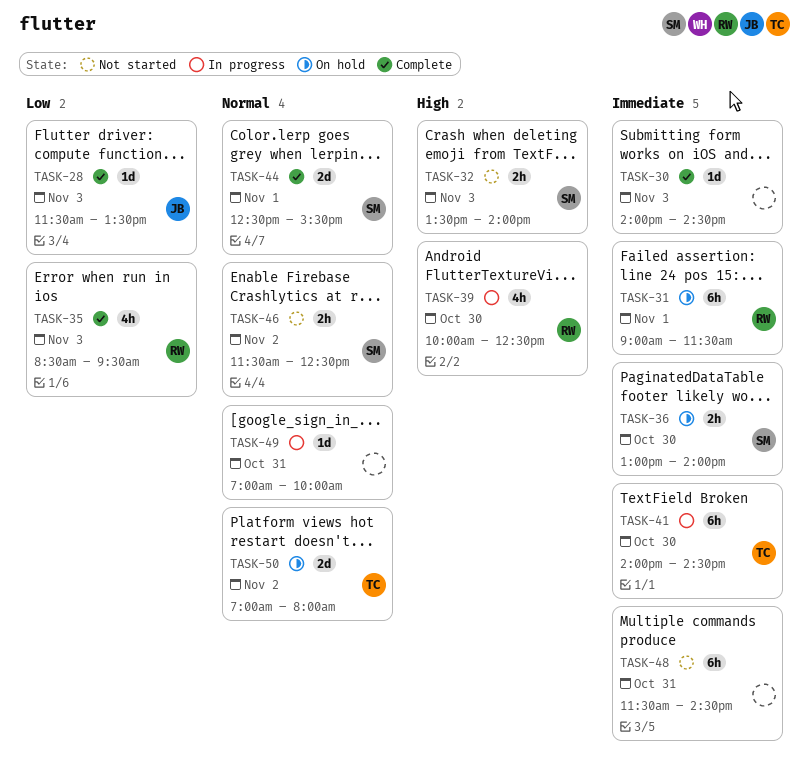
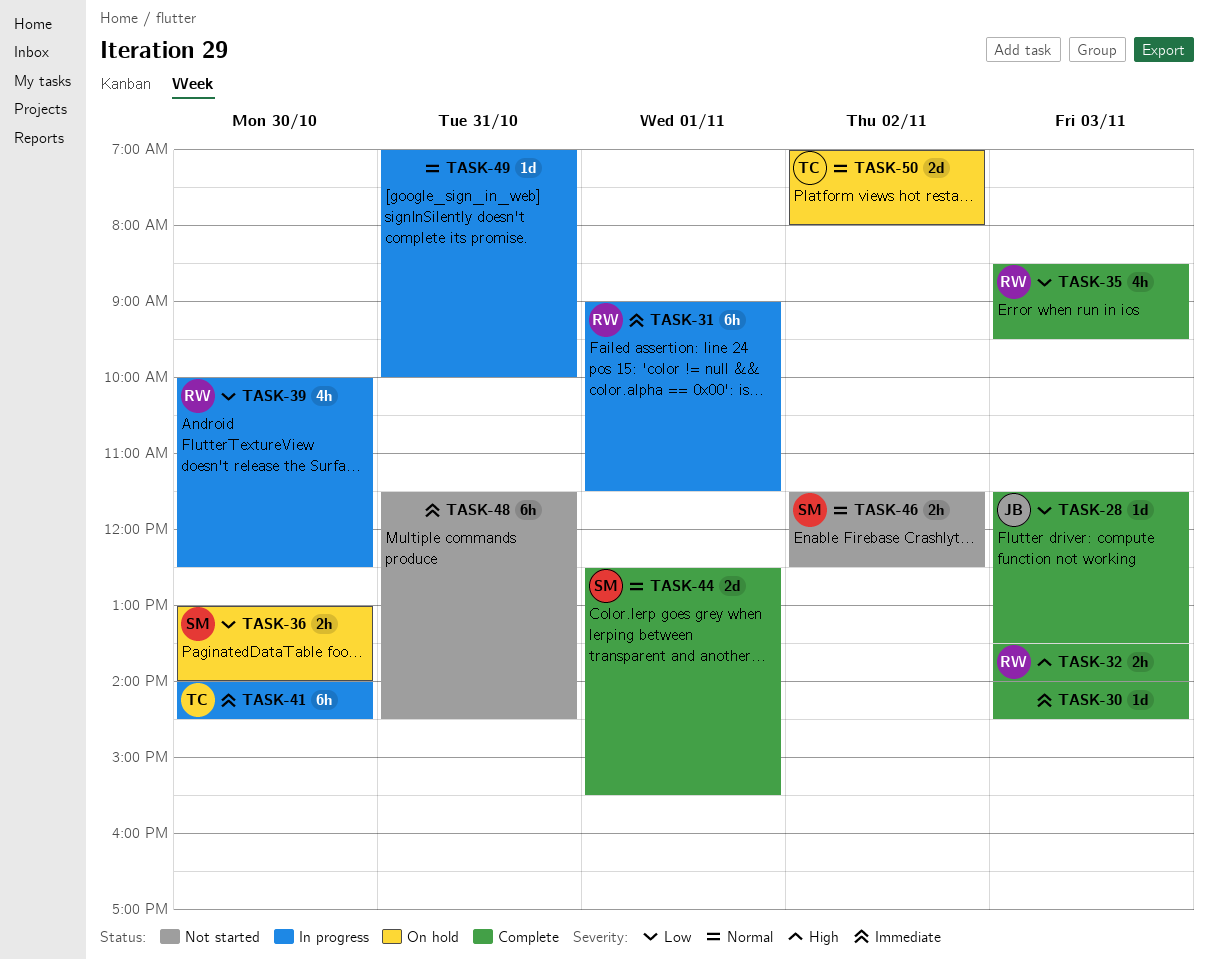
TASK-31, status: On hold -> In progress
TASK-32, status: Not started -> Complete
TASK-32, owner: SM -> RW
TASK-36, priority: Immediate -> Low
TASK-39, priority: High -> Low

